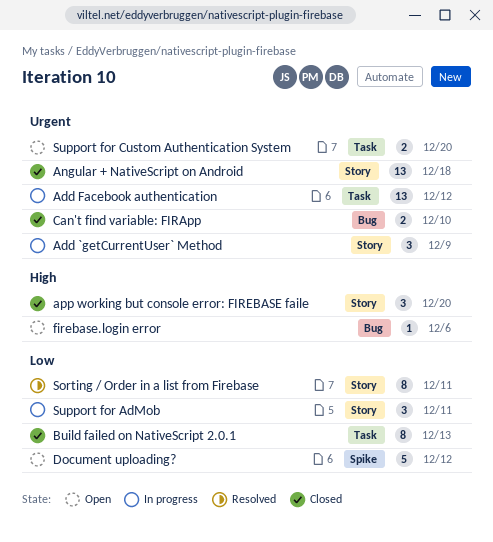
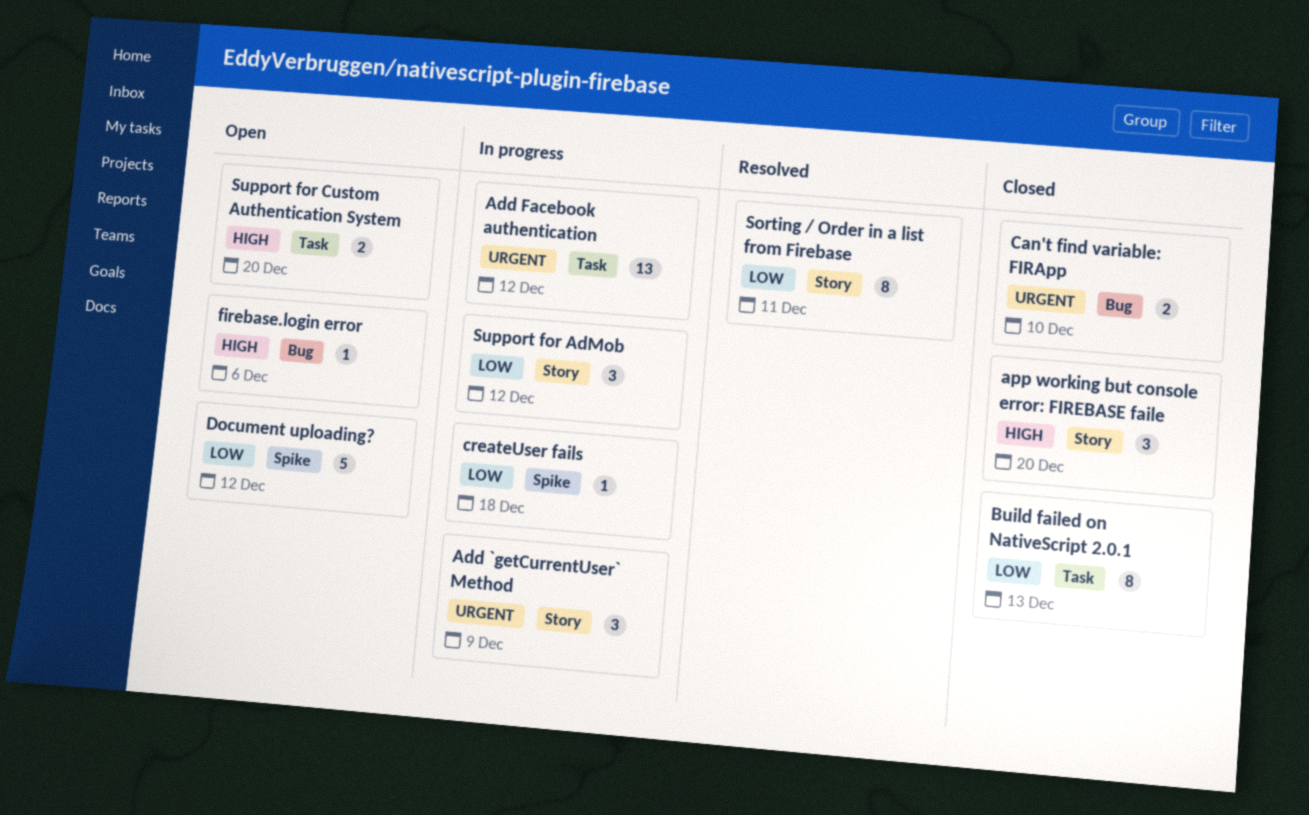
Angular + NativeScript on Android: present -> none
createUser fails: none -> present
Support for AdMob, due: Dec 11 -> Dec 12
Support for Custom Authentication System, priority: Urgent -> High

